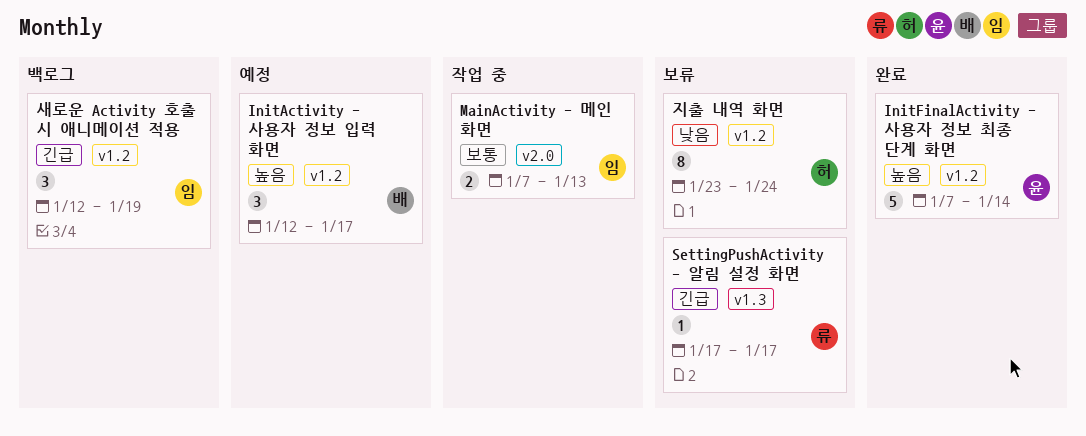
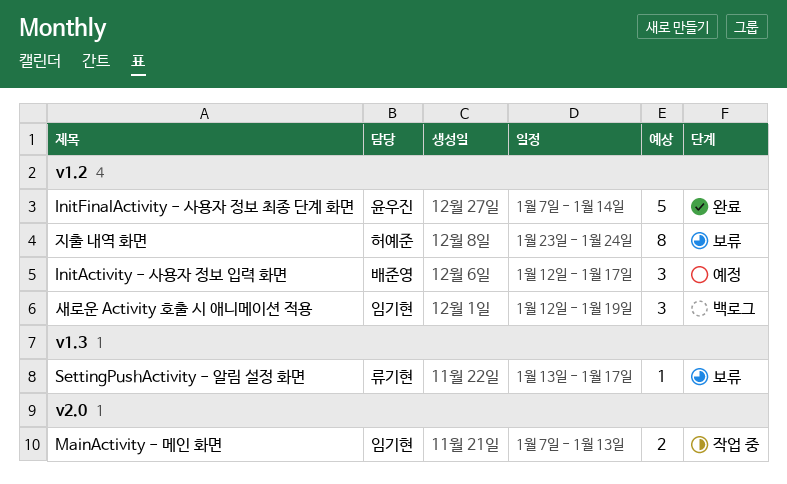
SettingPushActivity - 알림 설정 화면, start: Jan 17 -> Jan 13

